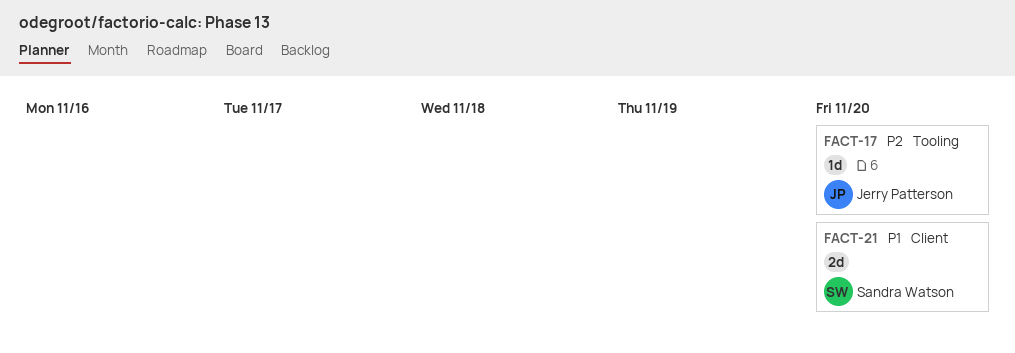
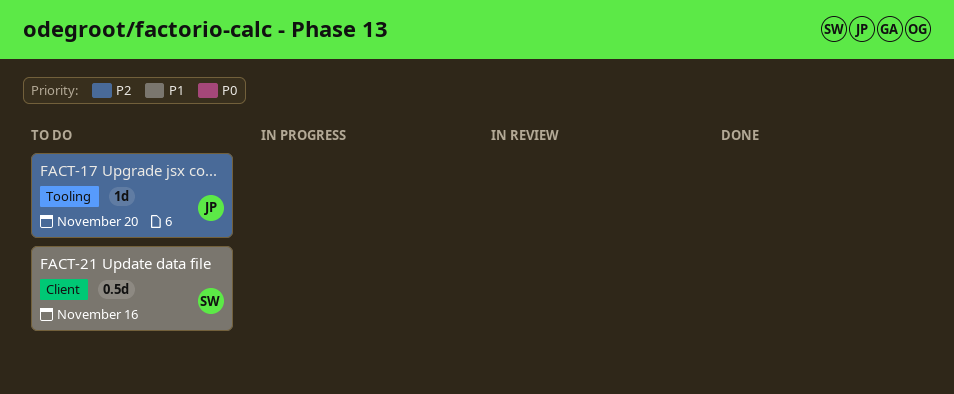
FACT-21, estimate: 2d -> 0.5d
FACT-21, due: Nov 20 -> Nov 16

